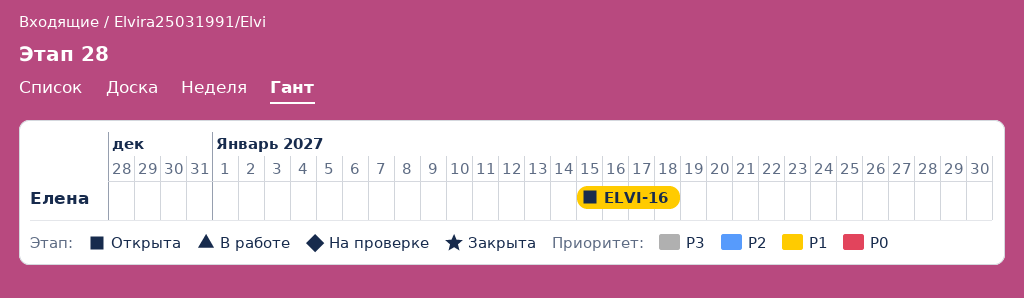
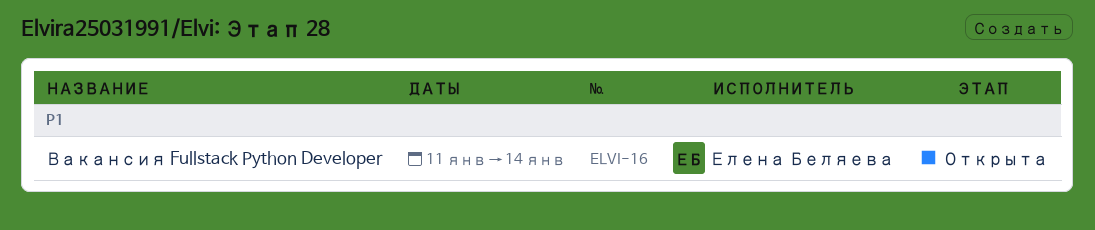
ELVI-16, start: Jan 15 -> Jan 11
ELVI-16, due: Jan 18 -> Jan 14

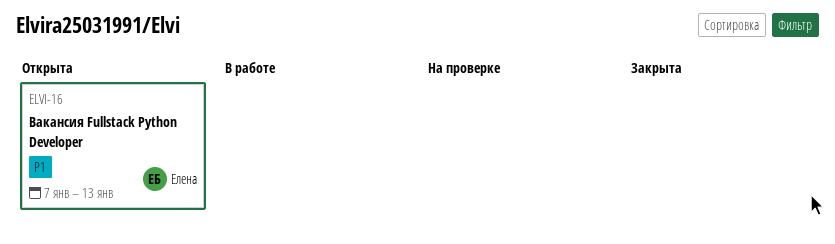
ELVI-16, start: Jan 11 -> Jan 7
ELVI-16, due: Jan 14 -> Jan 13

